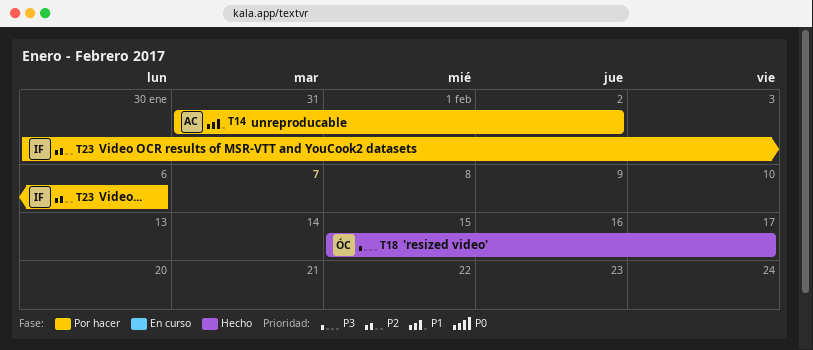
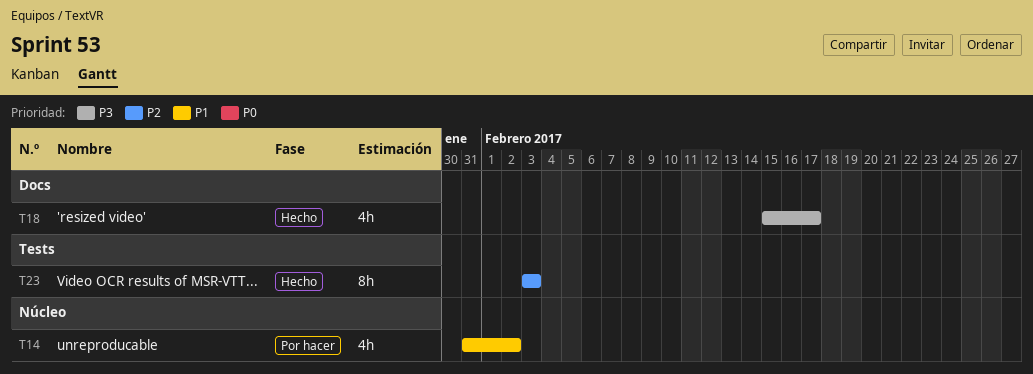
T23, status: Por hacer -> Hecho
T23, start: Jan 30 -> Feb 3
T23, due: Feb 6 -> Feb 3

